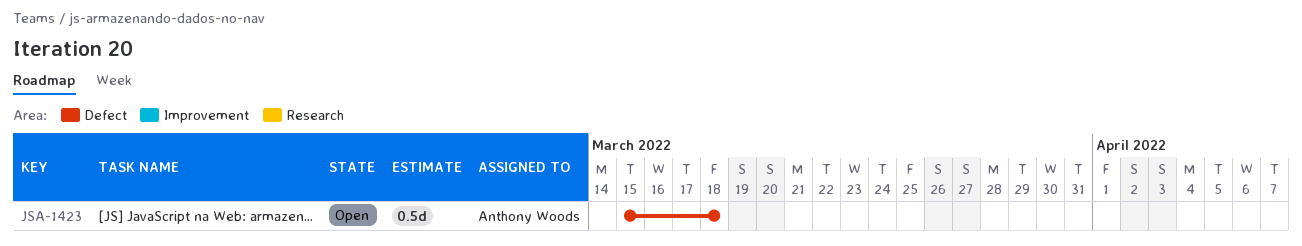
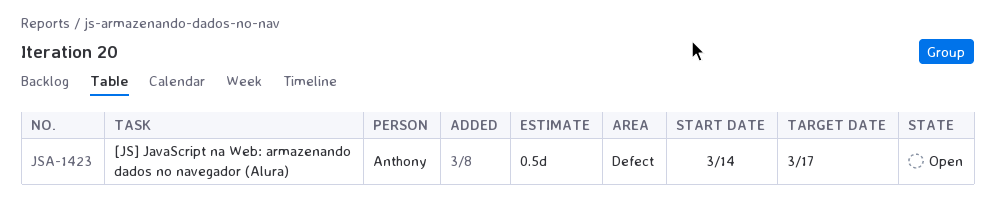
JSA-1423, start: Mar 15 -> Mar 14
JSA-1423, due: Mar 18 -> Mar 17

